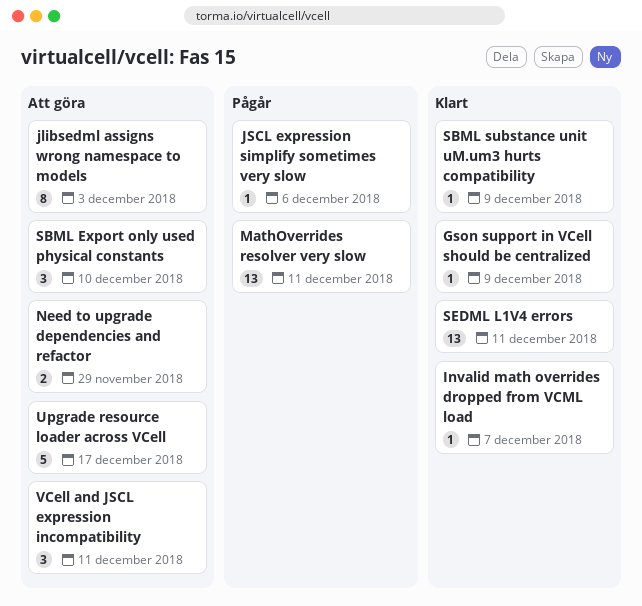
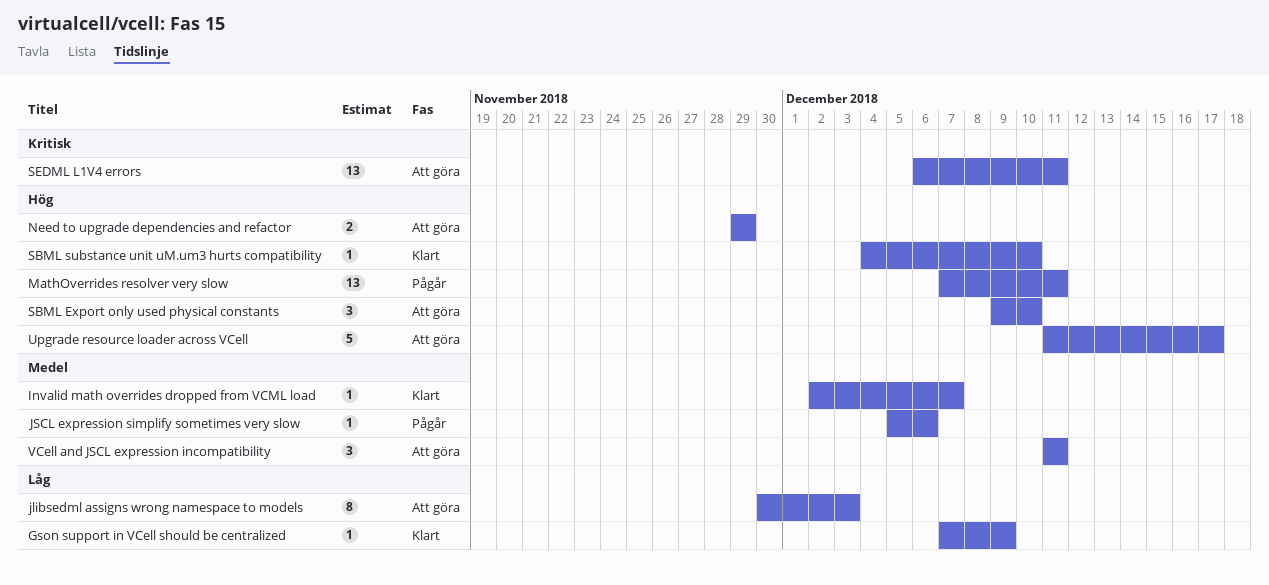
SBML substance unit uM.um3 hurts compatibility, due: Dec 9 -> Dec 10
SEDML L1V4 errors, status: Klart -> Att göra

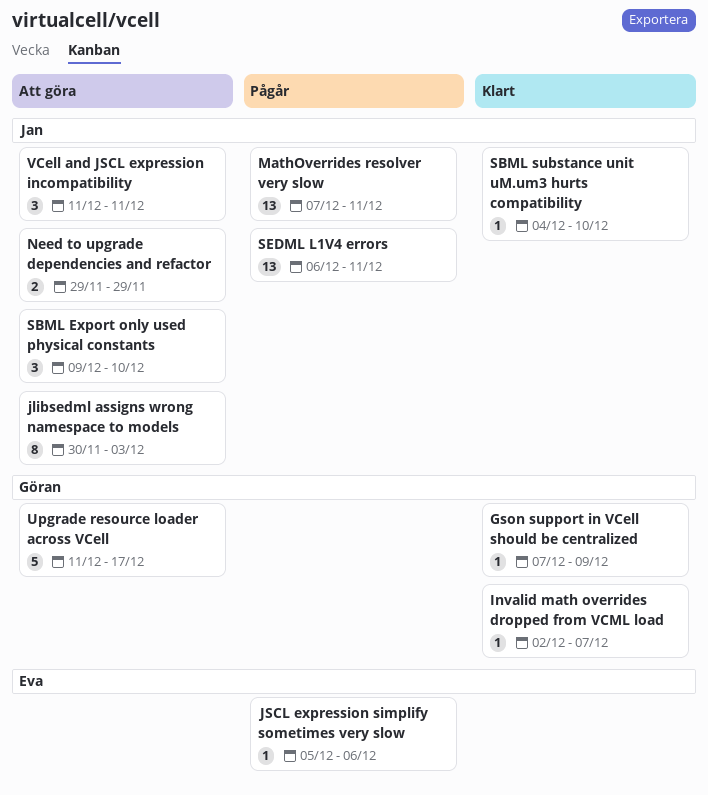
SEDML L1V4 errors, status: Att göra -> Pågår

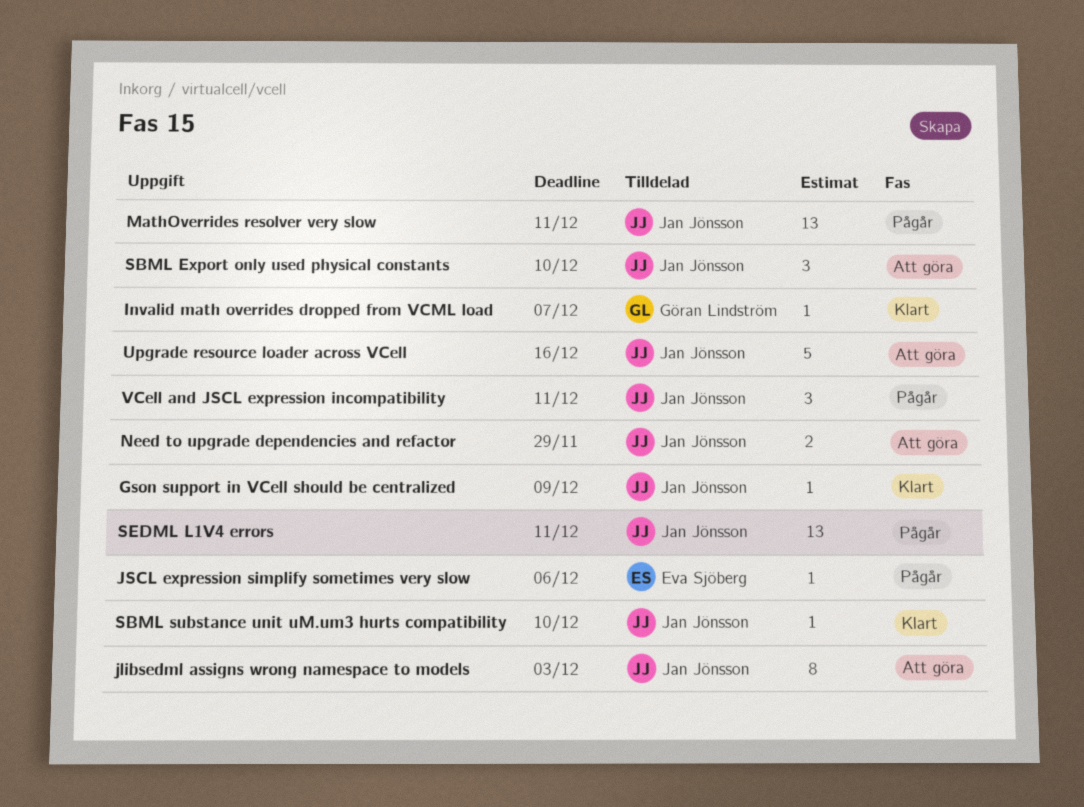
Gson support in VCell should be centralized, owner: Göran Lindström -> Jan Jönsson
Upgrade resource loader across VCell, owner: Göran Lindström -> Jan Jönsson
Upgrade resource loader across VCell, due: Dec 17 -> Dec 16
VCell and JSCL expression incompatibility, status: Att göra -> Pågår

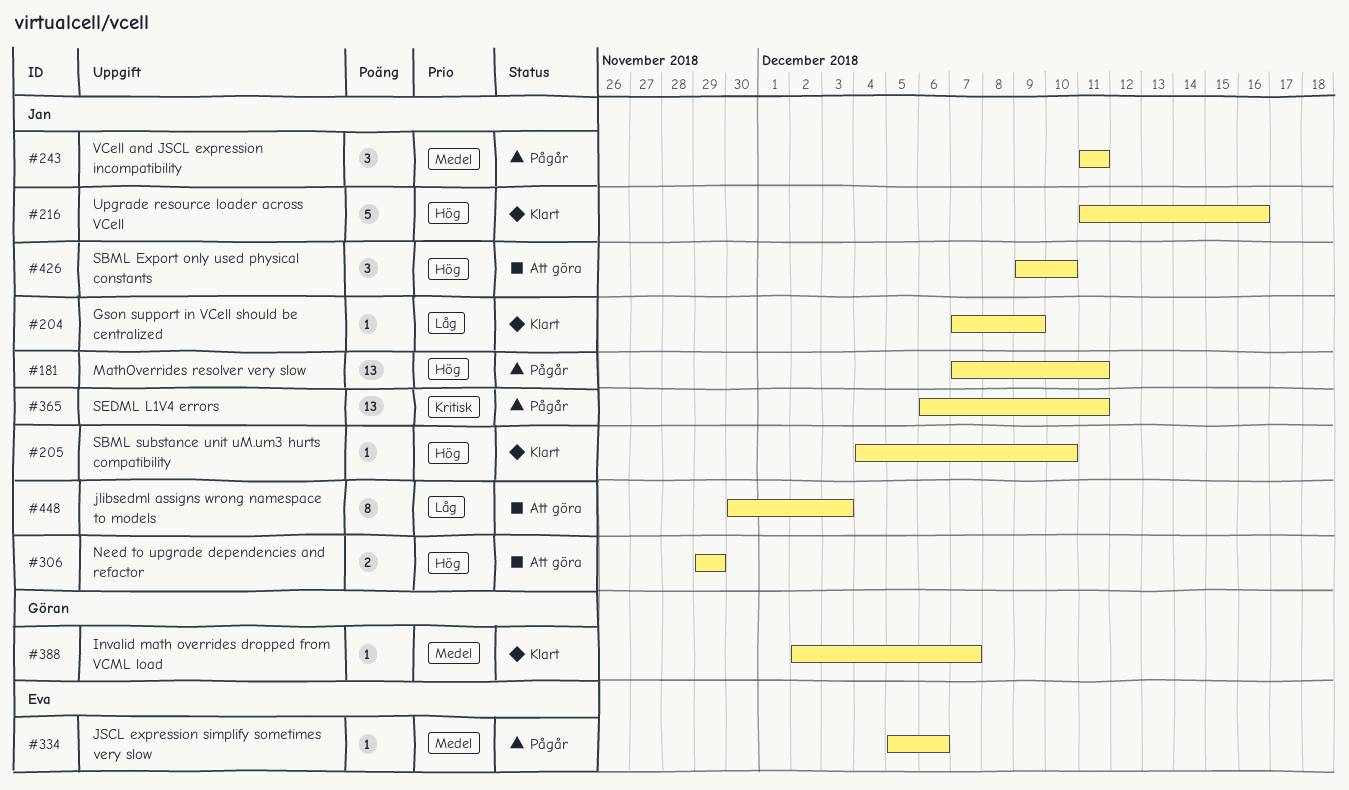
Upgrade resource loader across VCell, status: Att göra -> Klart

